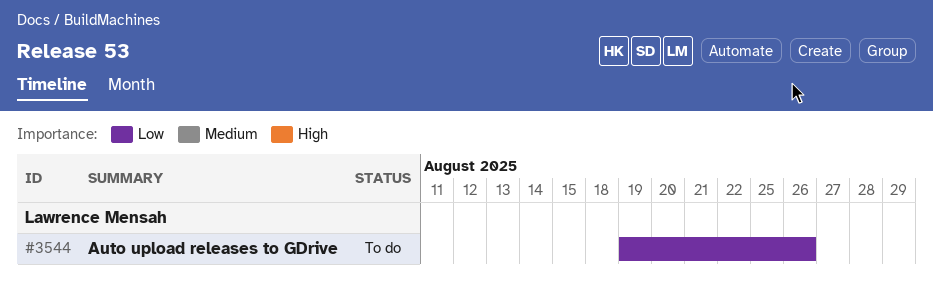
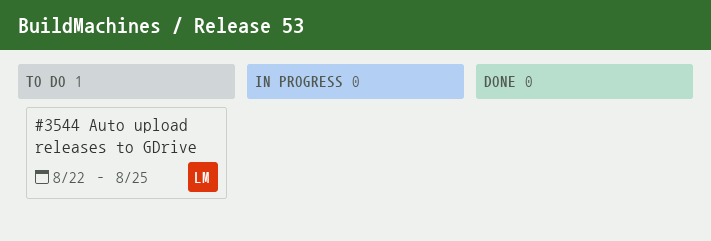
#3544, start: Aug 19 -> Aug 22
#3544, due: Aug 26 -> Aug 25

